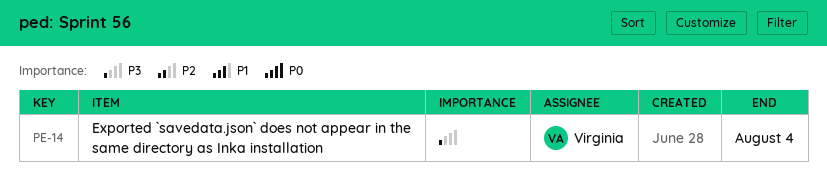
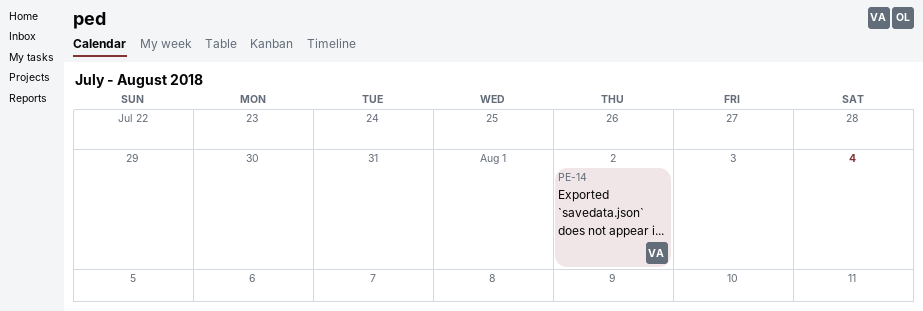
PE-14, due: Aug 4 -> Aug 2

